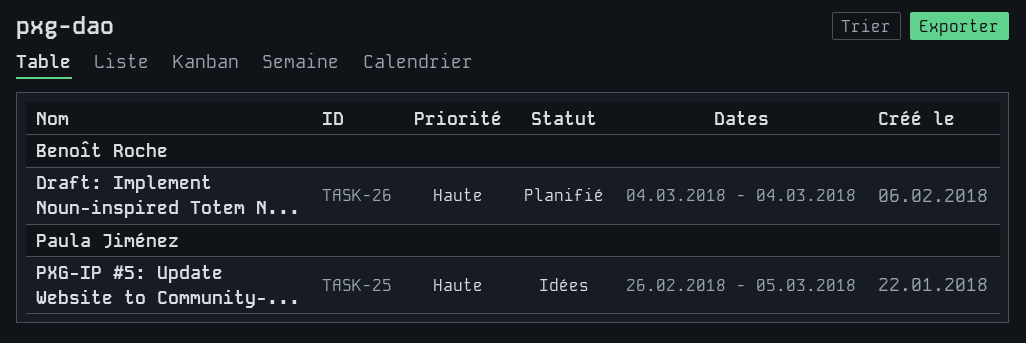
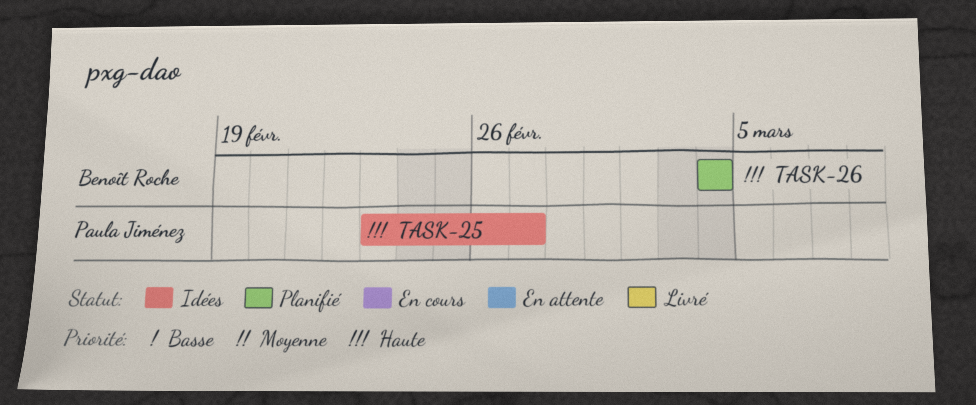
TASK-25, start: Feb 26 -> Feb 23
TASK-25, due: Mar 5 -> Feb 27

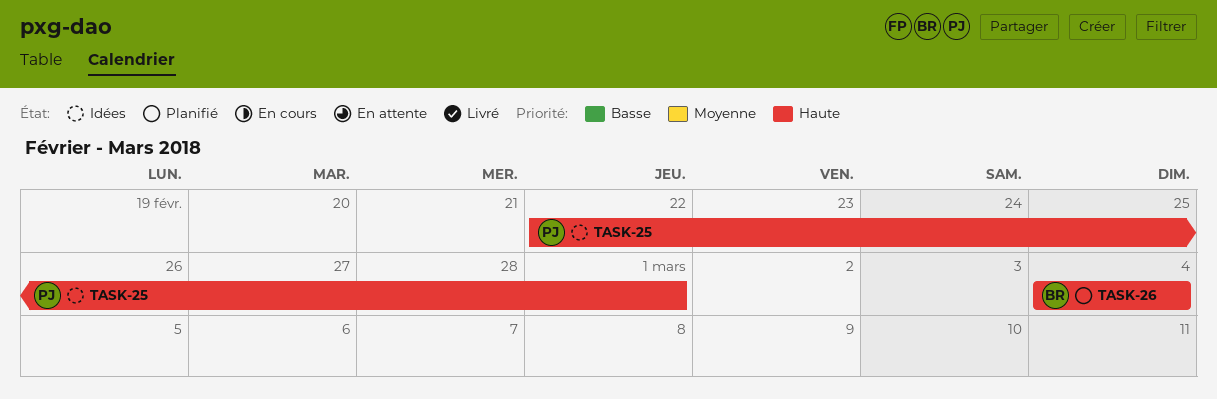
TASK-25, start: Feb 23 -> Feb 22
TASK-25, due: Feb 27 -> Mar 1

